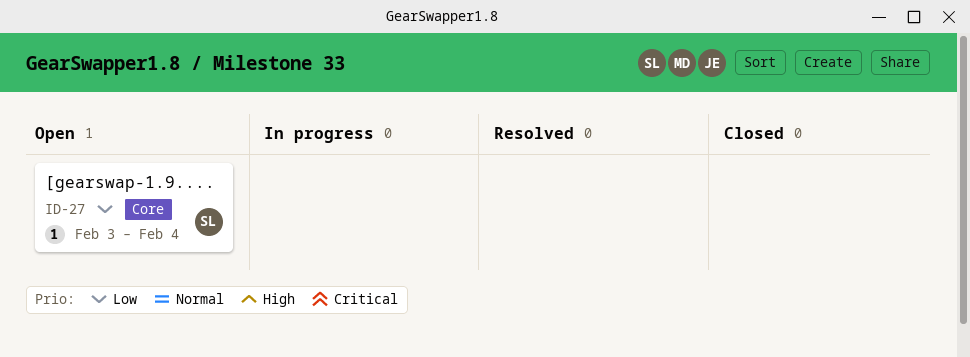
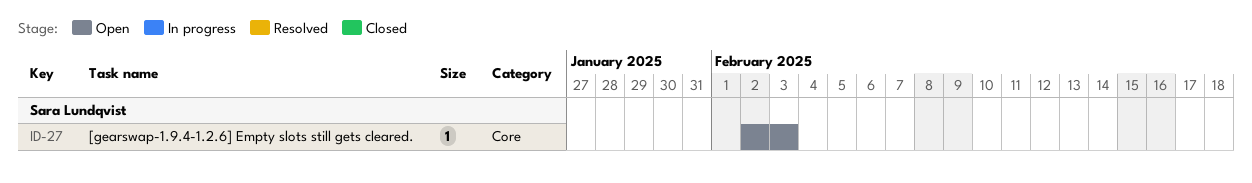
ID-27, start: Feb 3 -> Feb 2
ID-27, due: Feb 4 -> Feb 3

